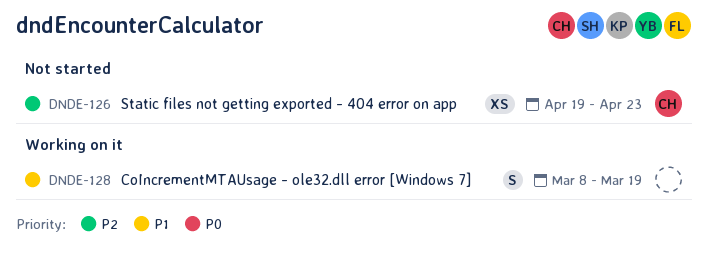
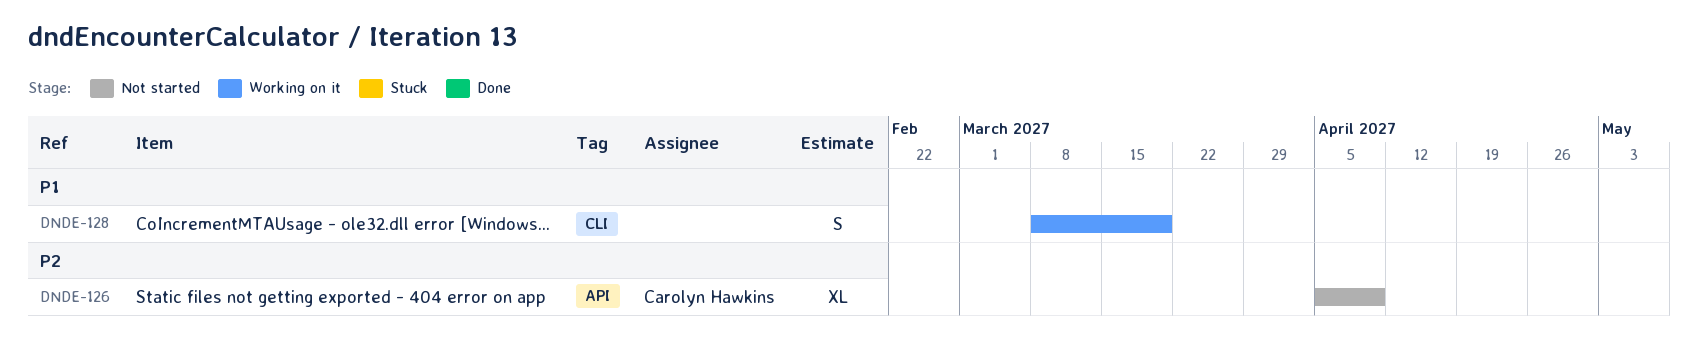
DNDE-126, estimate: XS -> XL
DNDE-126, start: Apr 19 -> Apr 5
DNDE-126, due: Apr 23 -> Apr 9

